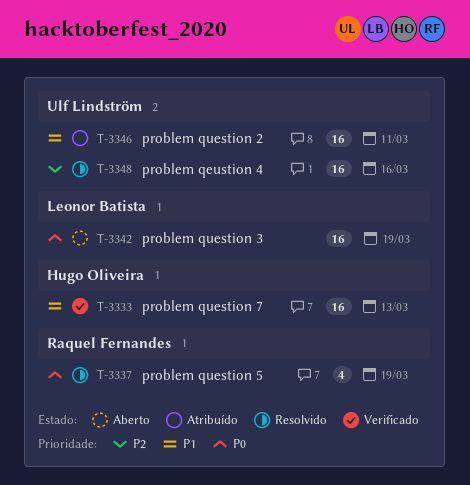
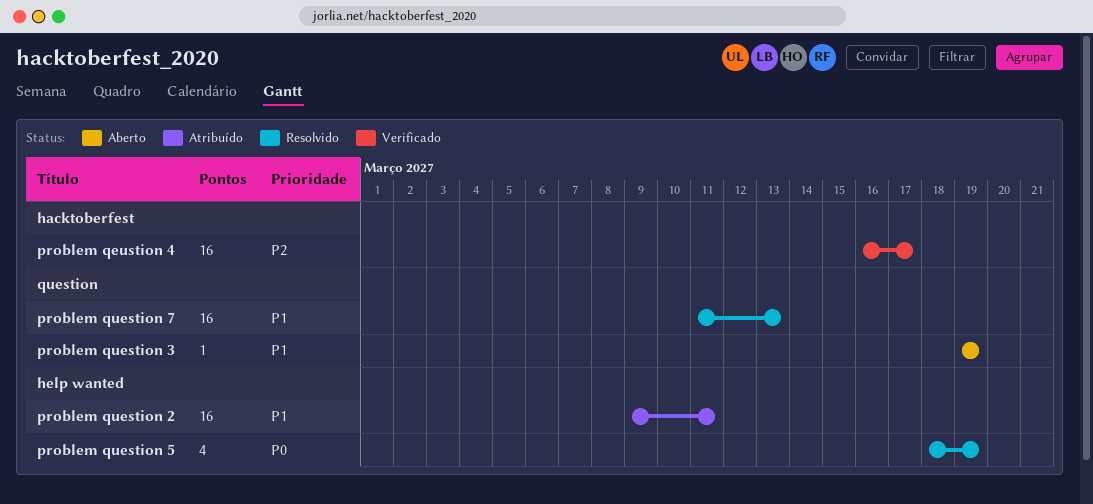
problem qeustion 4, status: Resolvido -> Verificado
problem qeustion 4, due: Mar 16 -> Mar 17
problem question 3, priority: P0 -> P1
problem question 3, estimate: 16 -> 1
problem question 7, status: Verificado -> Resolvido

